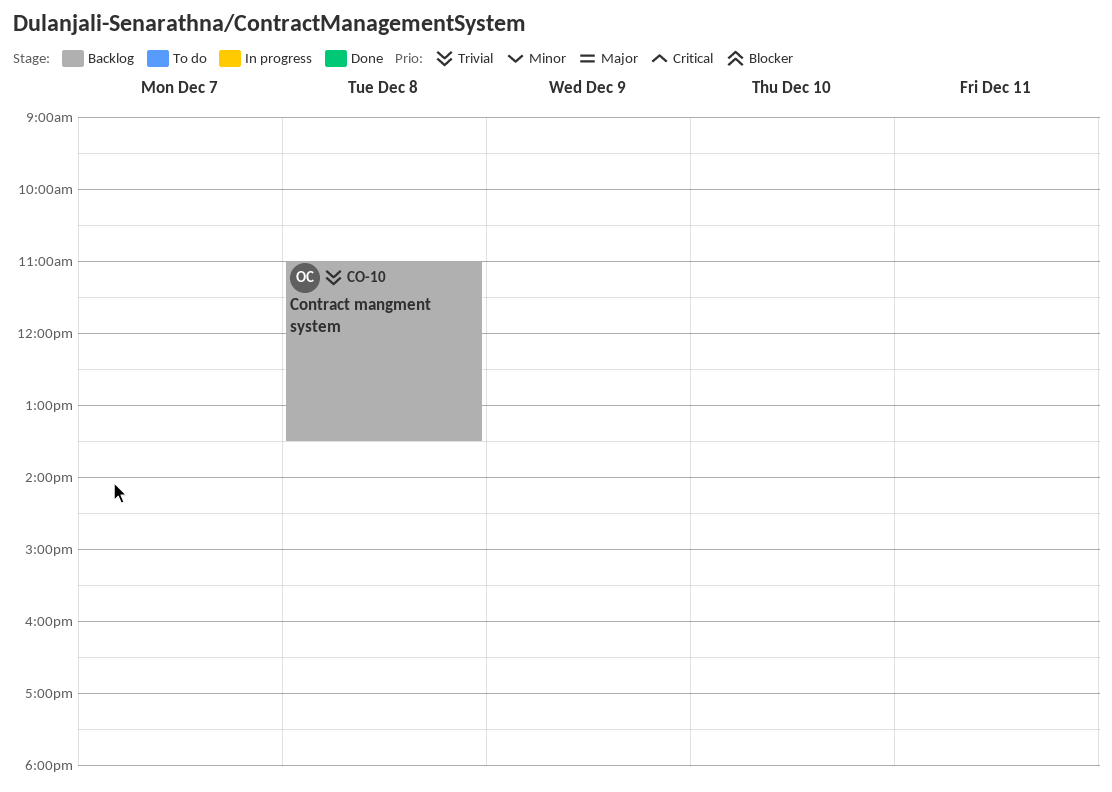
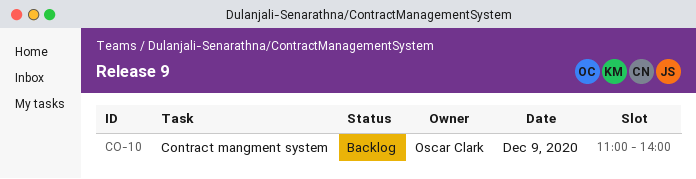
CO-10, day: Dec 8 -> Dec 9
CO-10, ends: 13:30 -> 14:00

